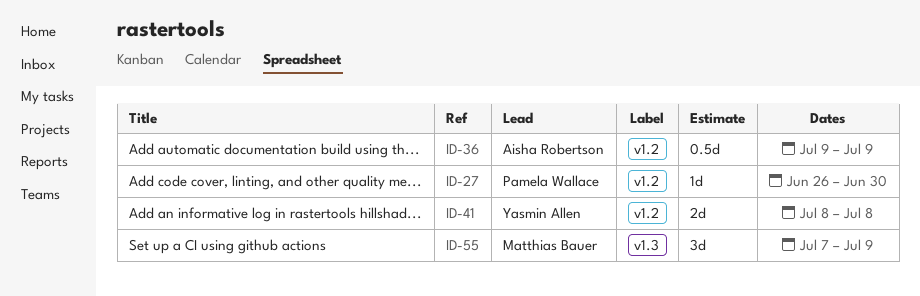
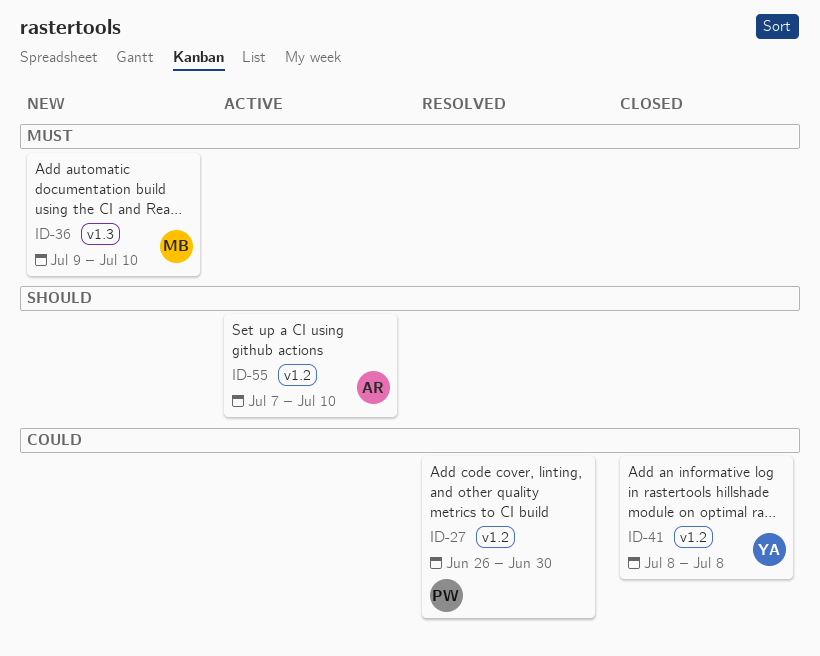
ID-36, owner: Aisha Robertson -> Matthias Bauer
ID-36, label: v1.2 -> v1.3
ID-36, due: Jul 9 -> Jul 10
ID-55, owner: Matthias Bauer -> Aisha Robertson
ID-55, label: v1.3 -> v1.2
ID-55, due: Jul 9 -> Jul 10

